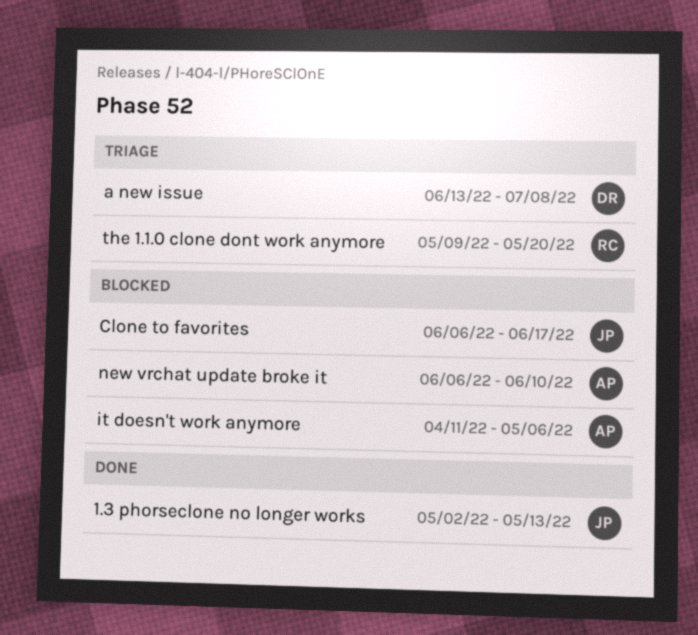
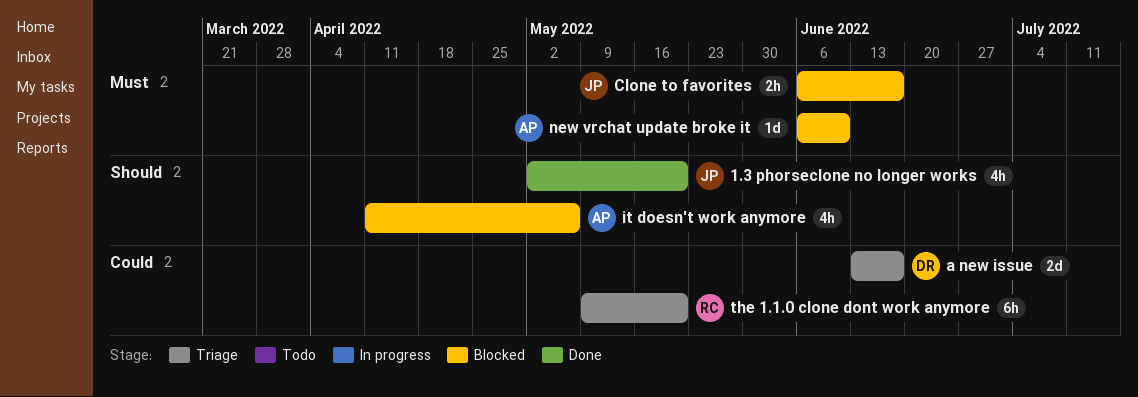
1.3 phorseclone no longer works, due: May 13 -> May 20
a new issue, due: Jul 8 -> Jun 17

